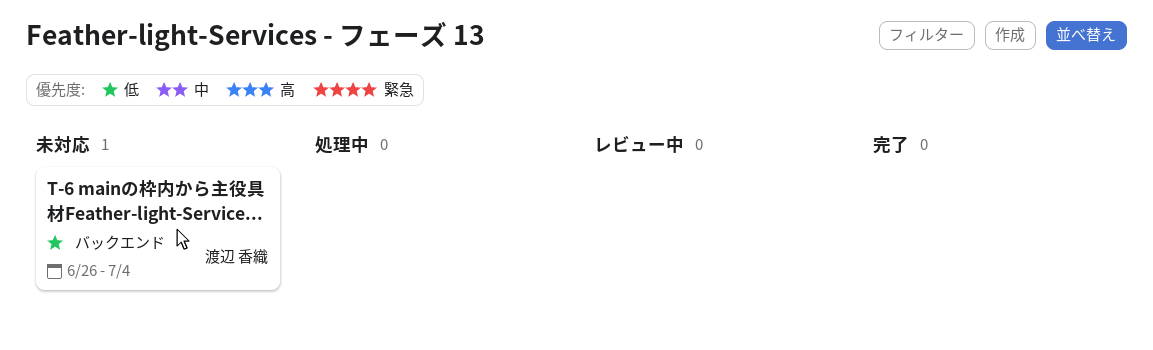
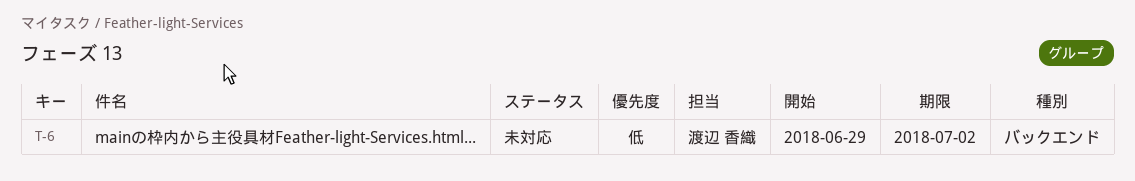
T-6, start: Jun 26 -> Jun 29
T-6, due: Jul 4 -> Jul 2

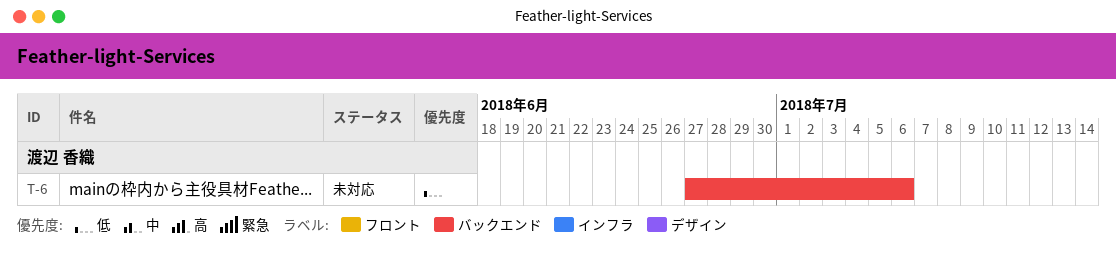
T-6, start: Jun 29 -> Jun 27
T-6, due: Jul 2 -> Jul 6

